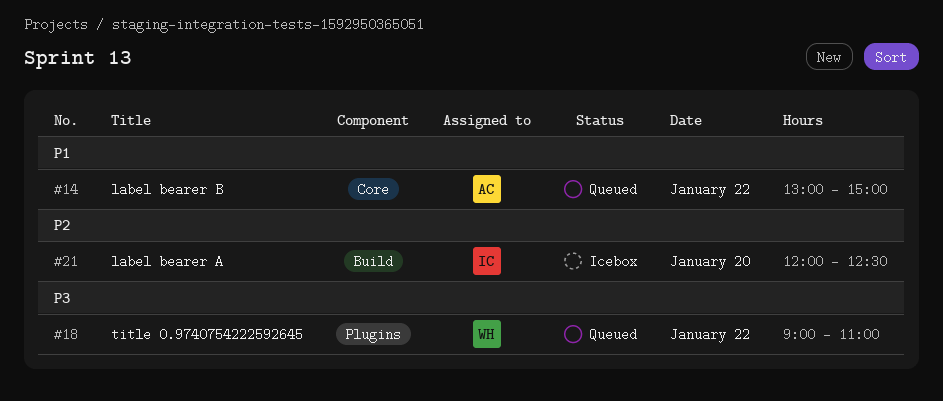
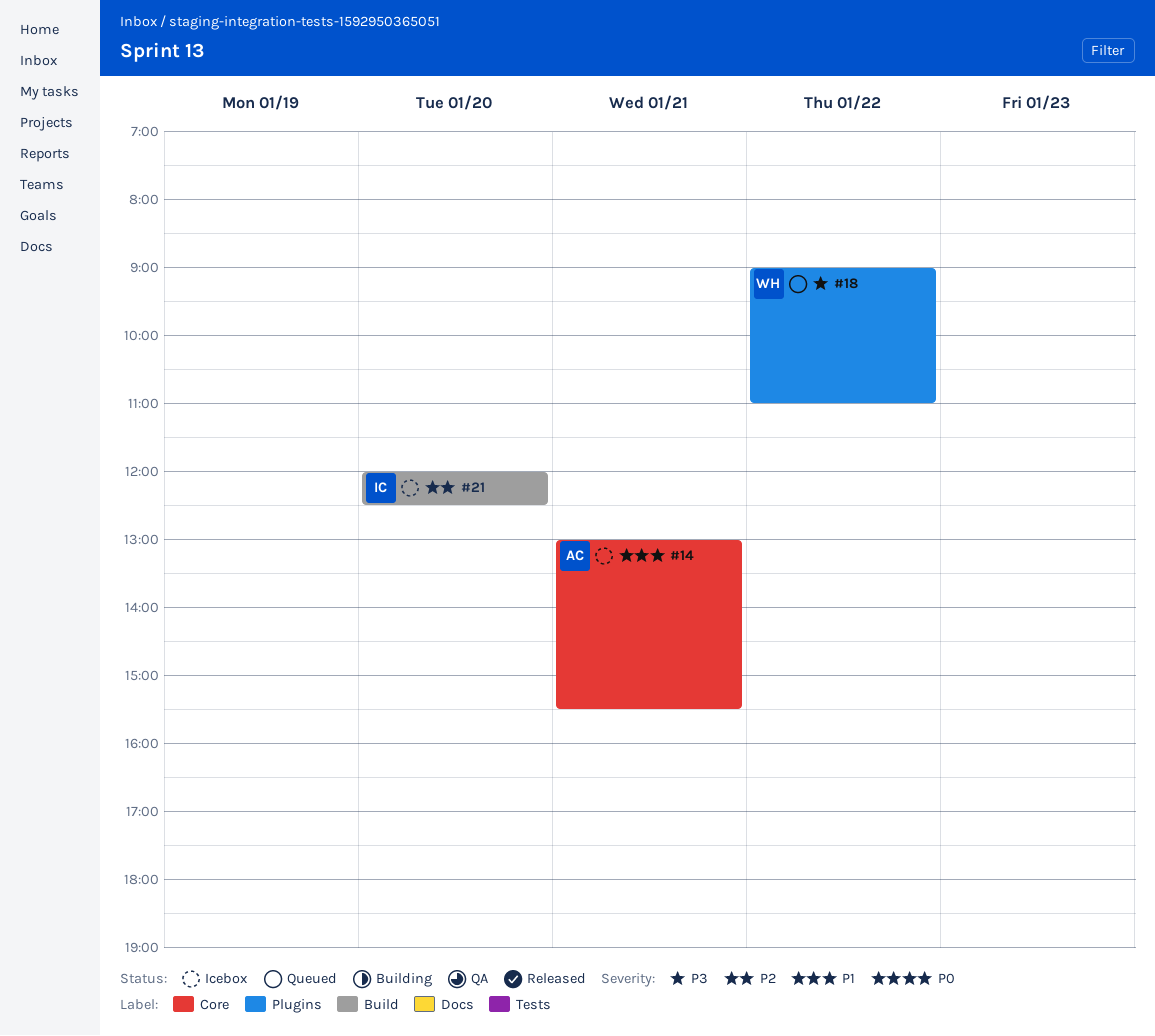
#14, status: Queued -> Icebox
#14, day: Jan 22 -> Jan 21
#14, ends: 15:00 -> 15:30

